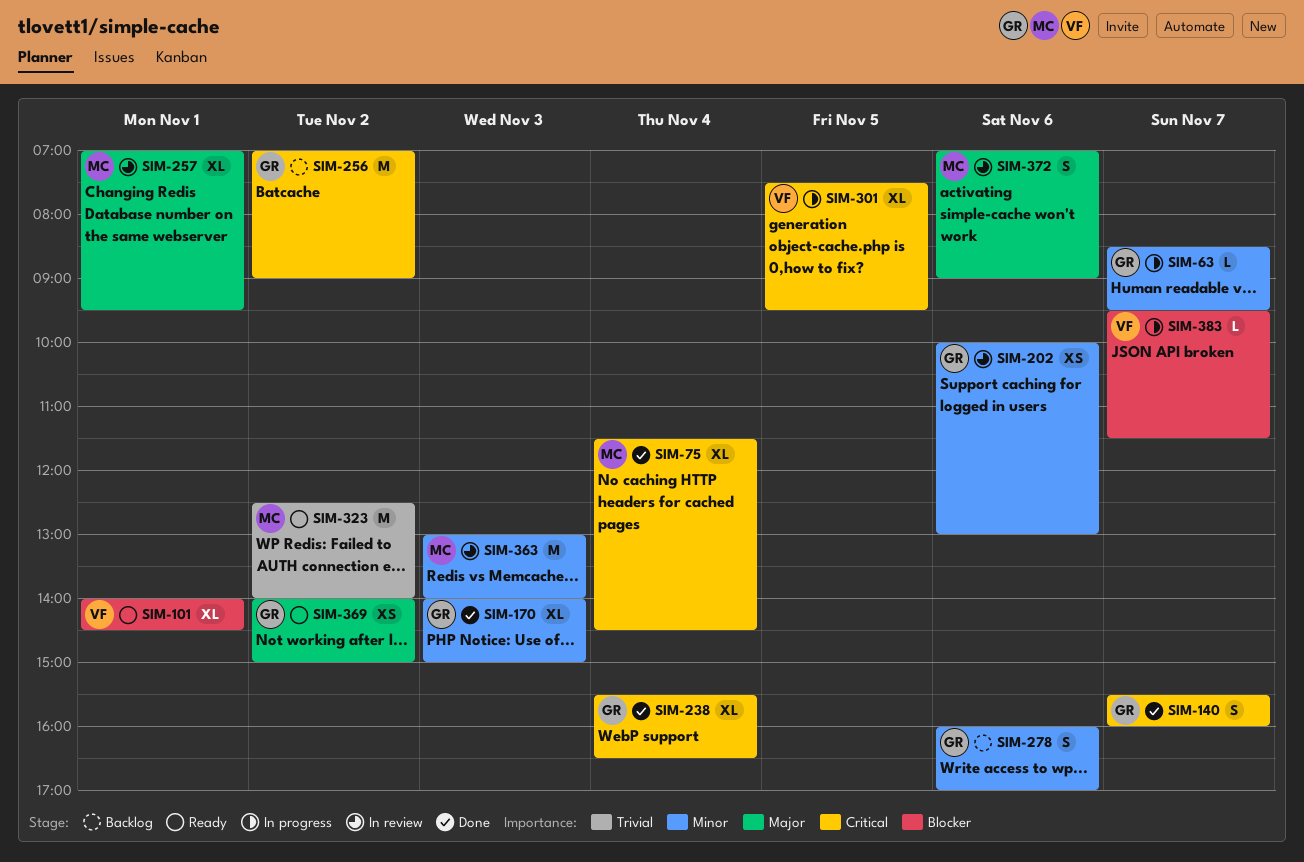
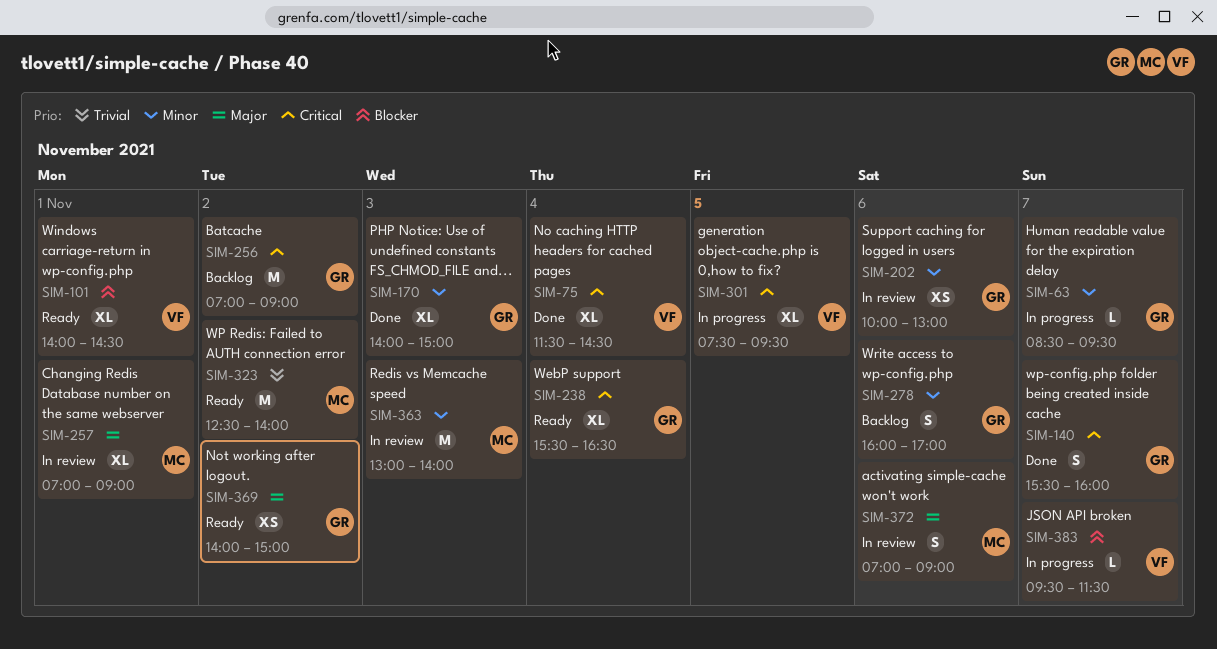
SIM-75, owner: MC -> VF
SIM-238, status: Done -> Ready
SIM-257, ends: 09:30 -> 09:00

